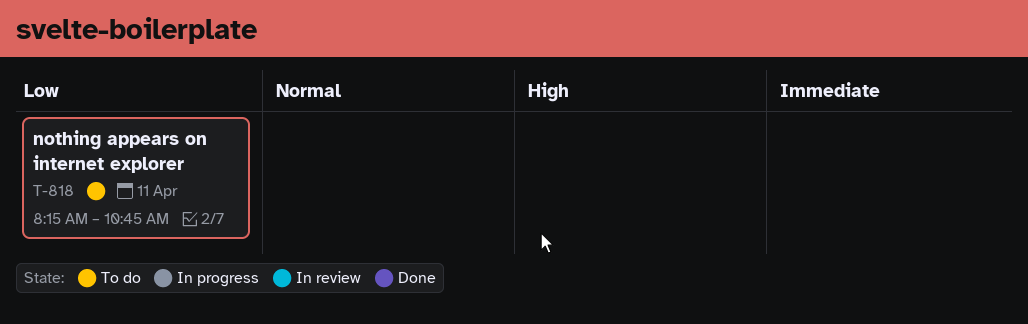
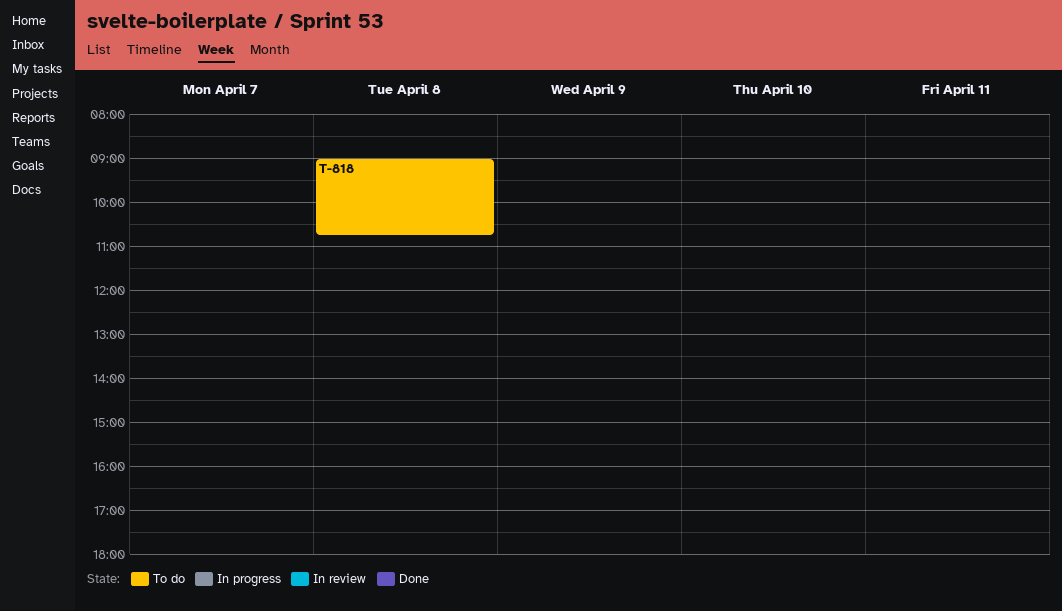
T-818, day: Apr 11 -> Apr 8
T-818, begins: 08:15 -> 09:00

